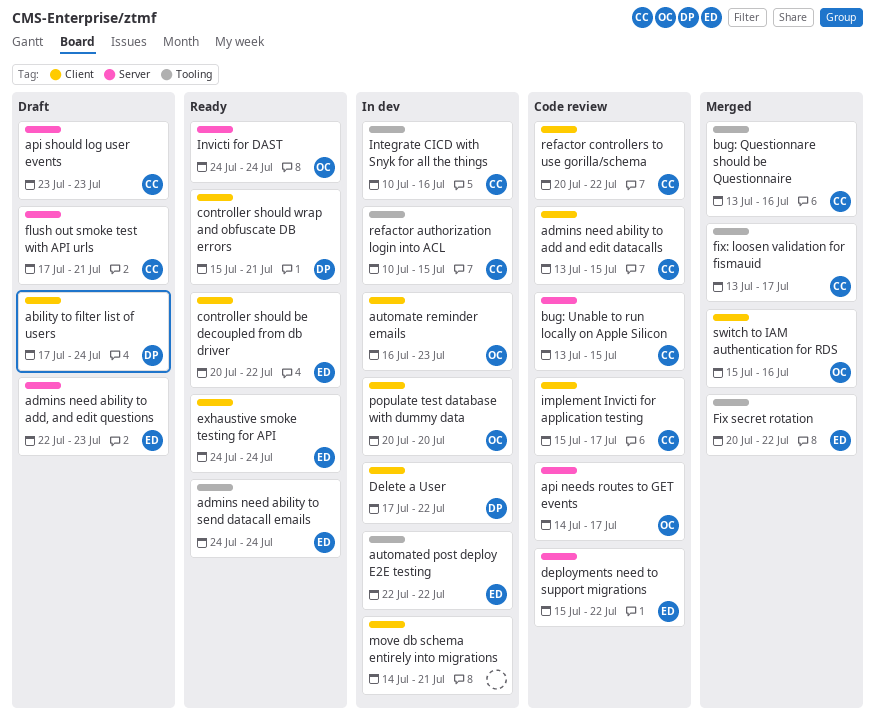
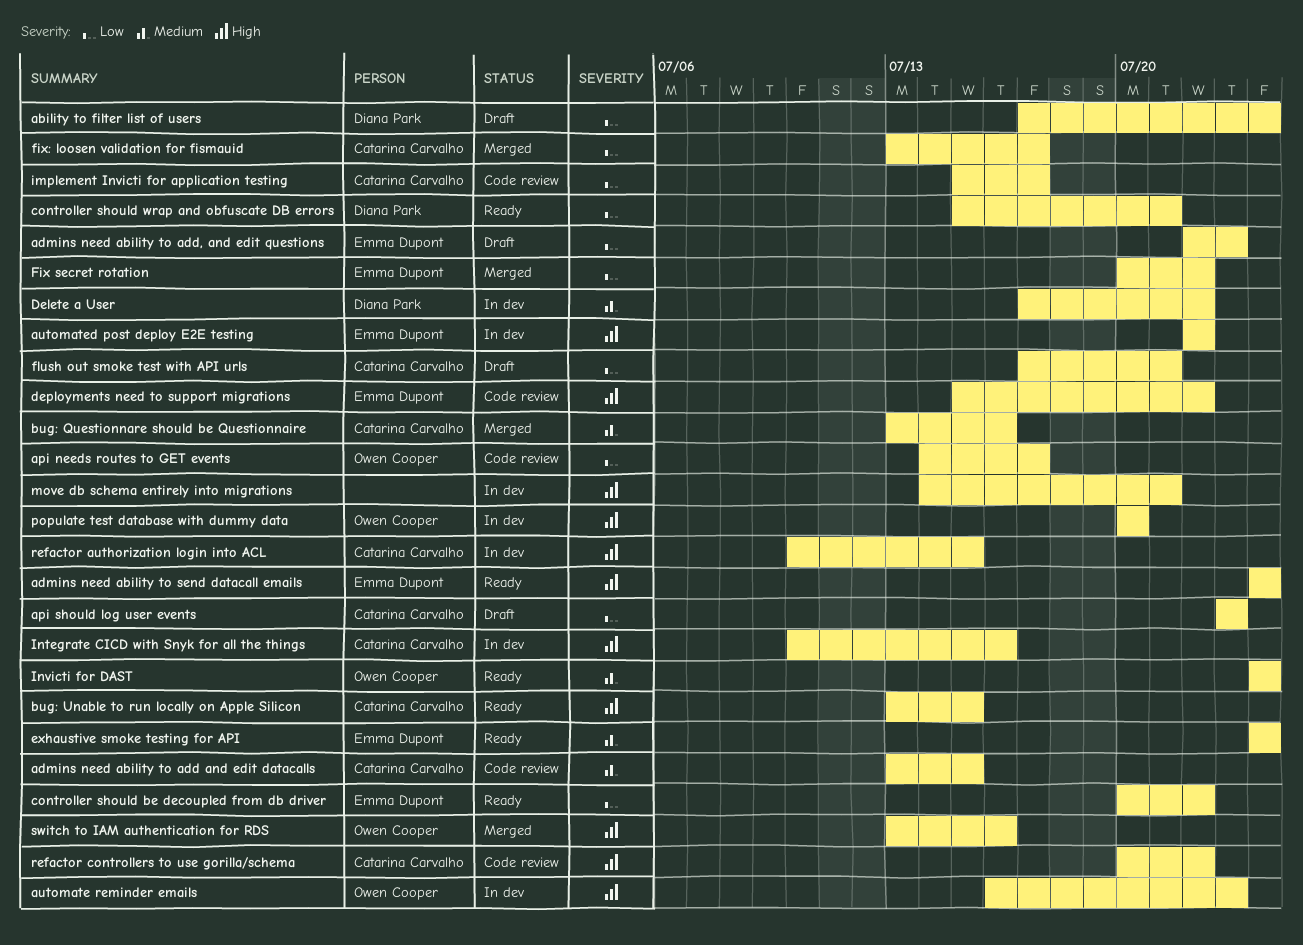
bug: Unable to run locally on Apple Silicon, status: Code review -> Ready
switch to IAM authentication for RDS, start: Jul 15 -> Jul 13

